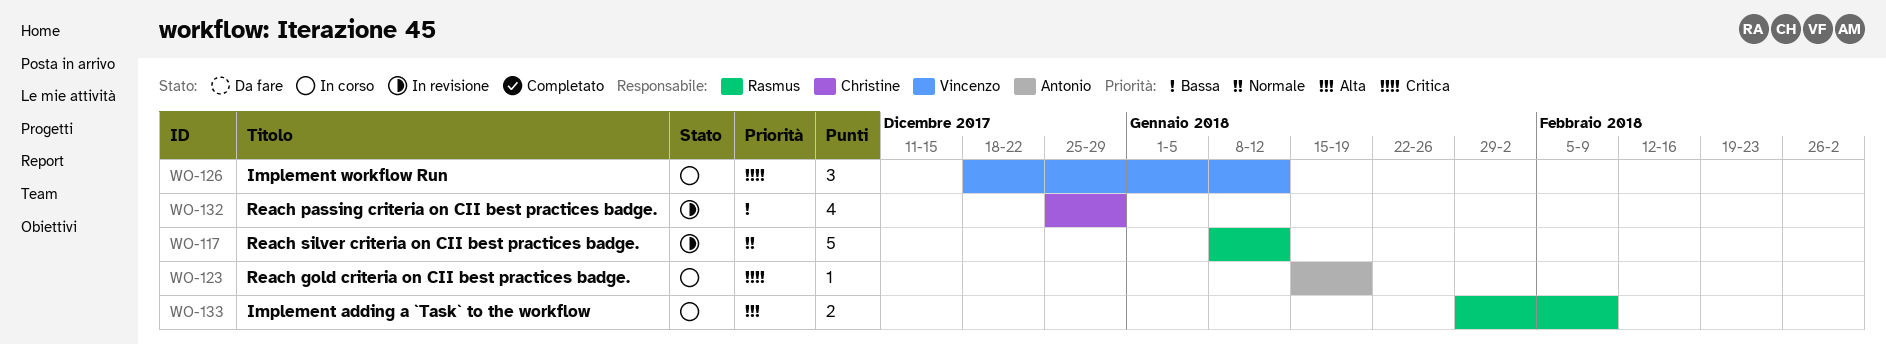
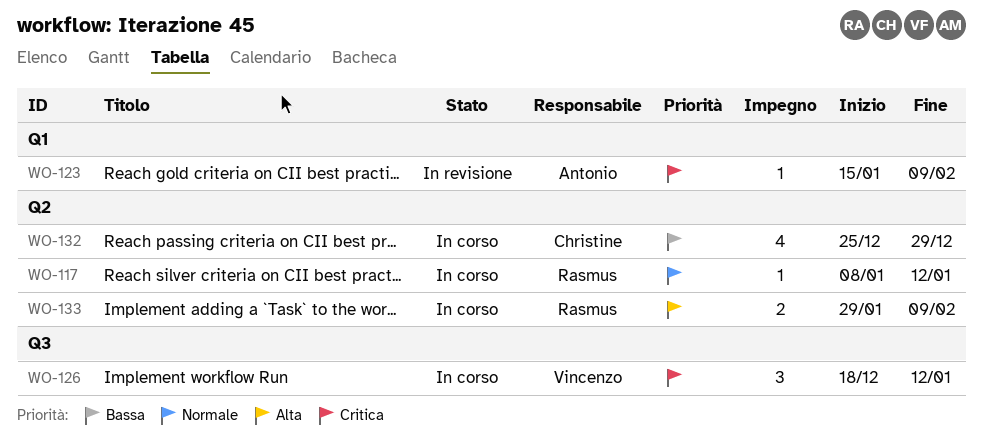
WO-117, status: In revisione -> In corso
WO-117, estimate: 5 -> 1
WO-123, status: In corso -> In revisione
WO-123, due: Jan 19 -> Feb 9
WO-132, status: In revisione -> In corso

